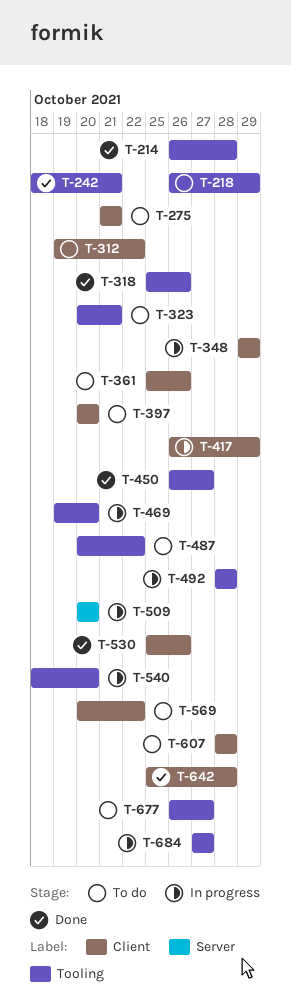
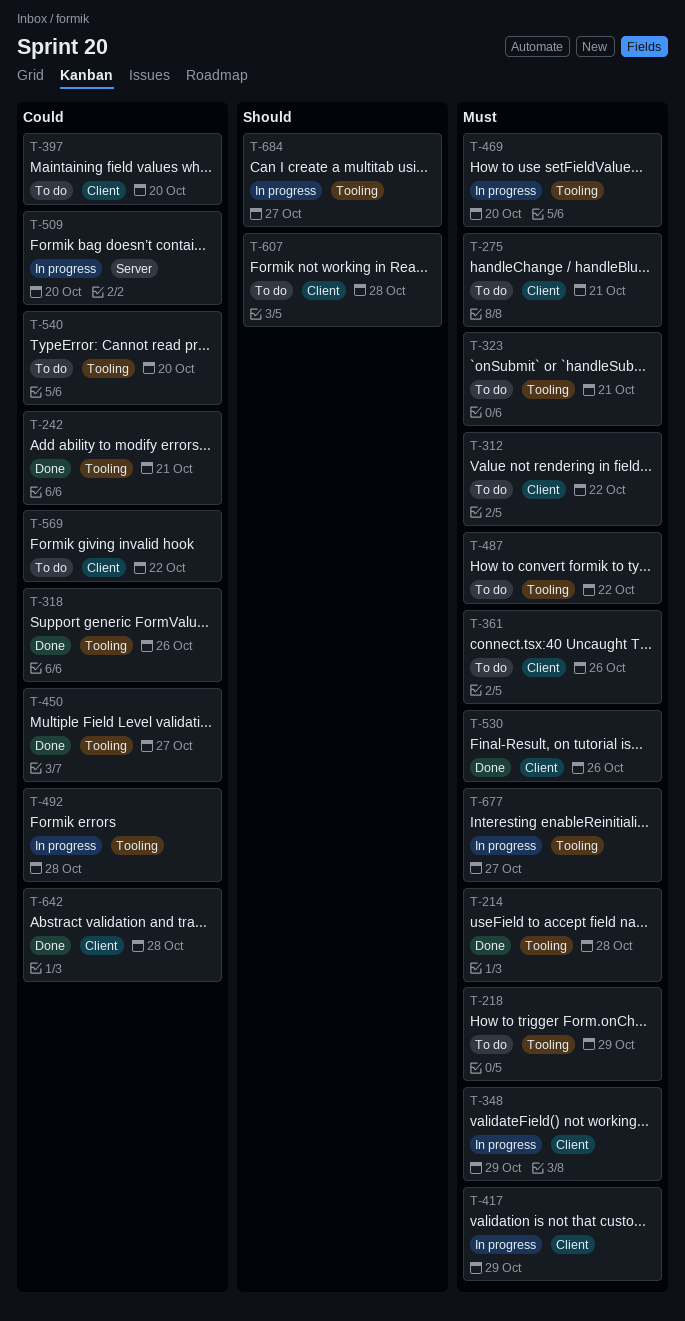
T-540, status: In progress -> To do
T-677, status: To do -> In progress

